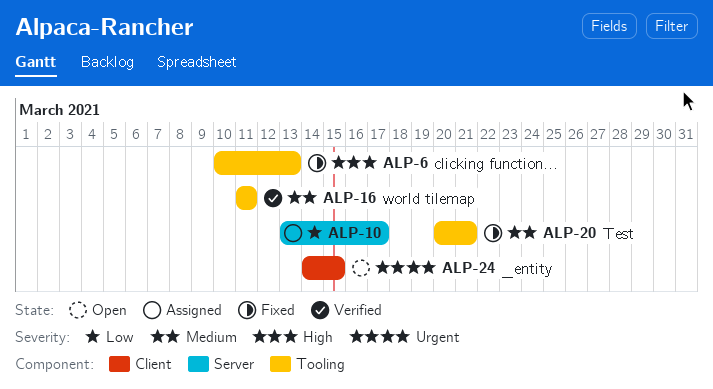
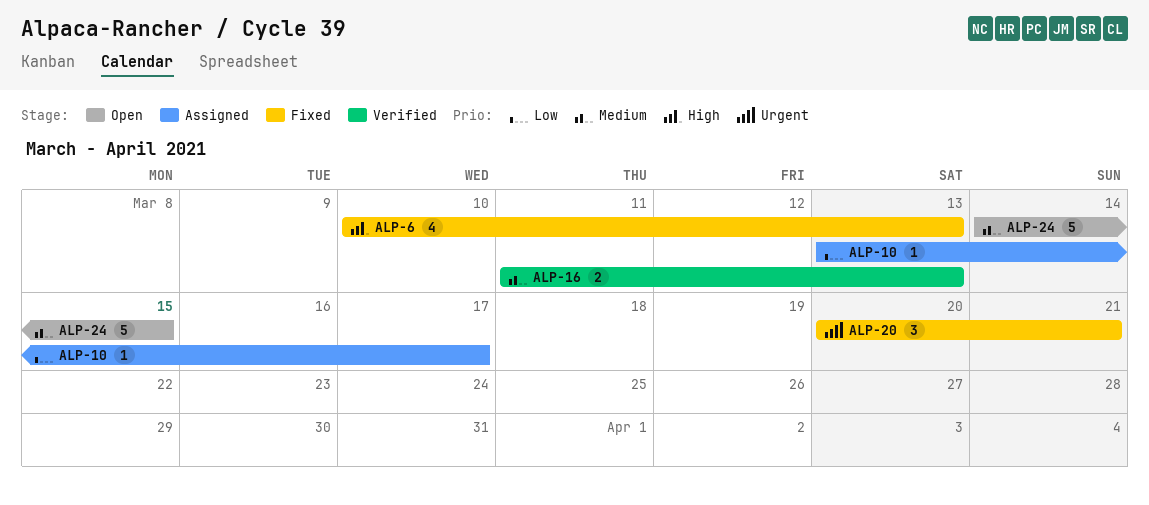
ALP-16, due: Mar 11 -> Mar 13
ALP-20, priority: Medium -> Urgent
ALP-24, priority: Urgent -> Medium

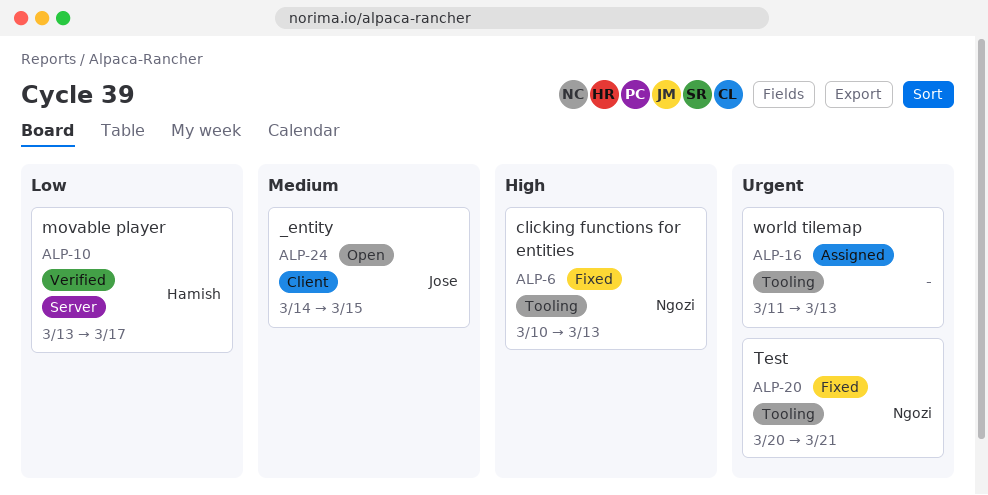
ALP-10, status: Assigned -> Verified
ALP-16, status: Verified -> Assigned
ALP-16, priority: Medium -> Urgent

